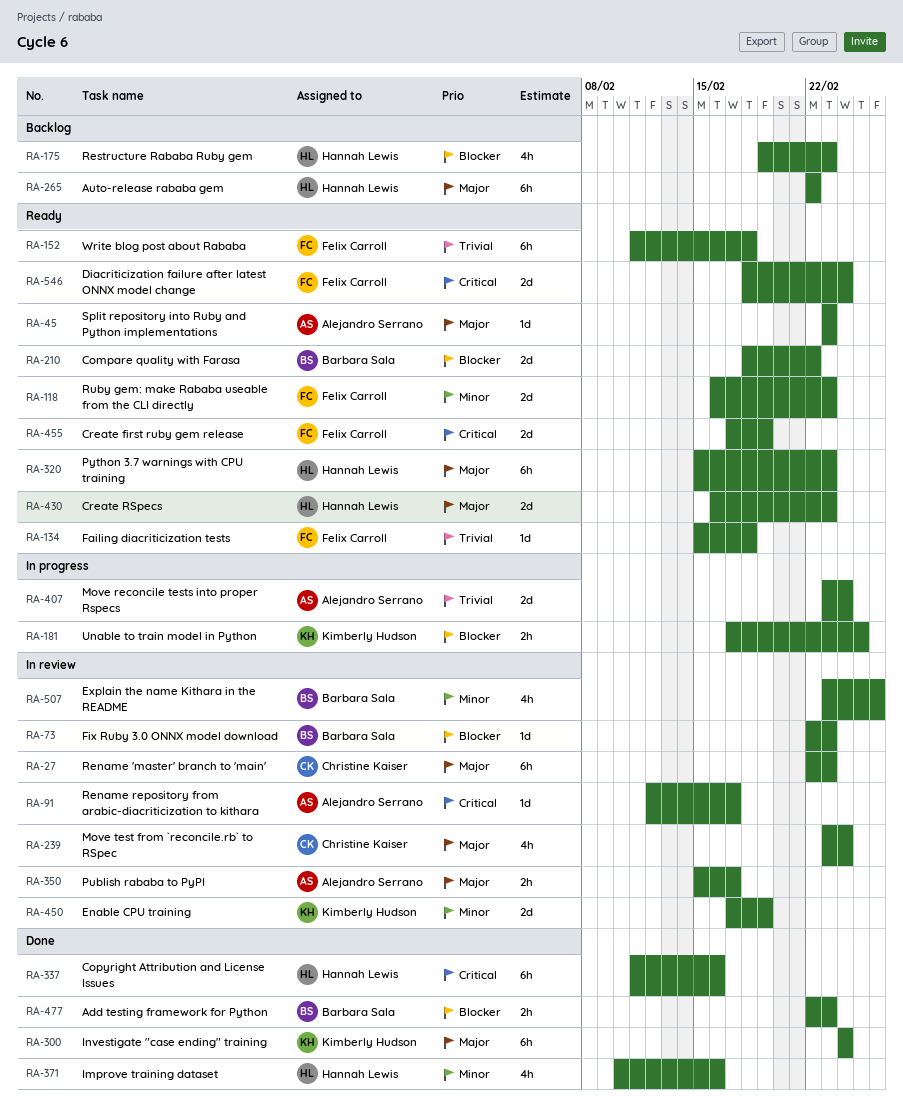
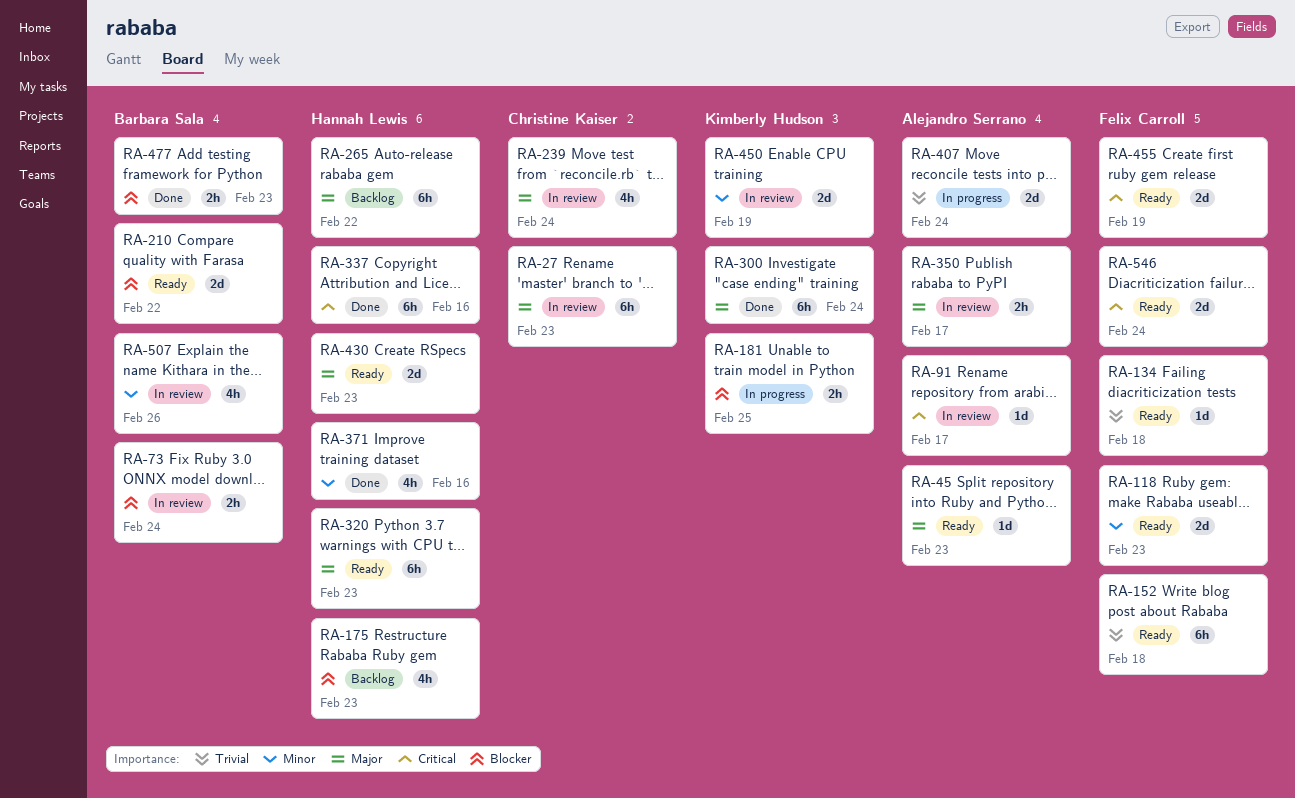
RA-73, estimate: 1d -> 2h
RA-73, due: Feb 23 -> Feb 24

